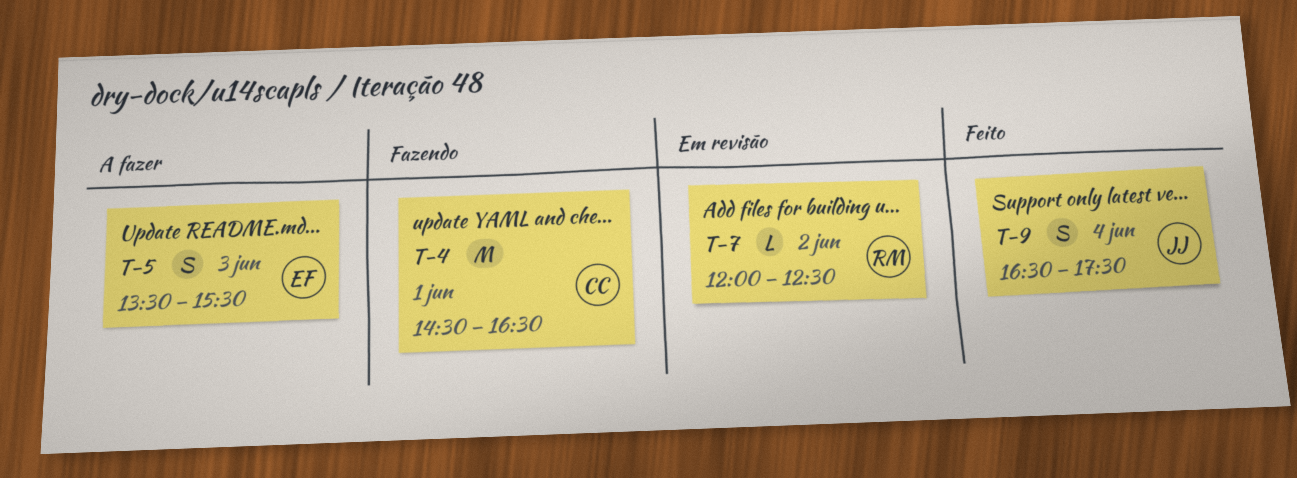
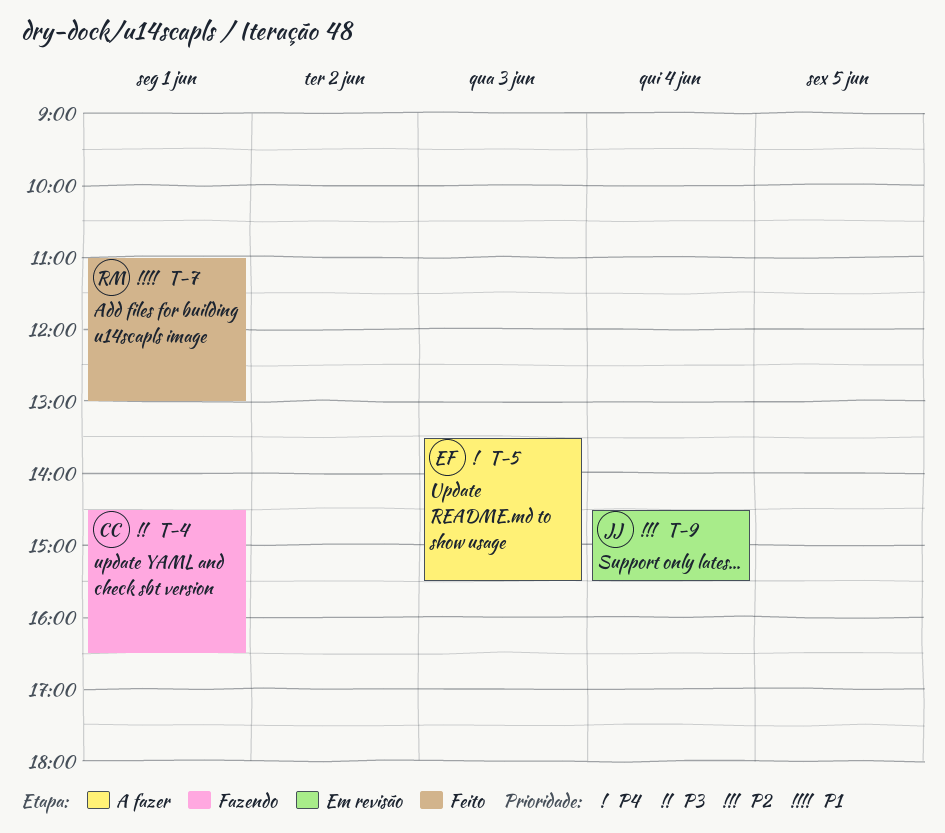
T-7, status: Em revisão -> Feito
T-7, day: Jun 2 -> Jun 1
T-7, begins: 12:00 -> 11:00
T-7, ends: 12:30 -> 13:00
T-9, status: Feito -> Em revisão
T-9, begins: 16:30 -> 14:30
T-9, ends: 17:30 -> 15:30

